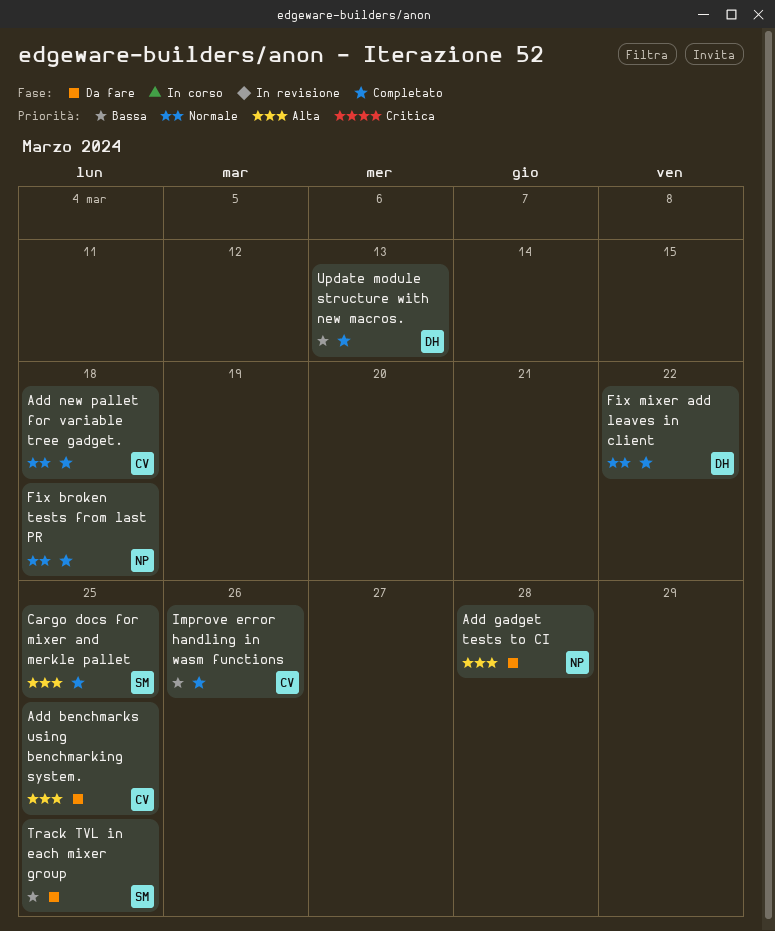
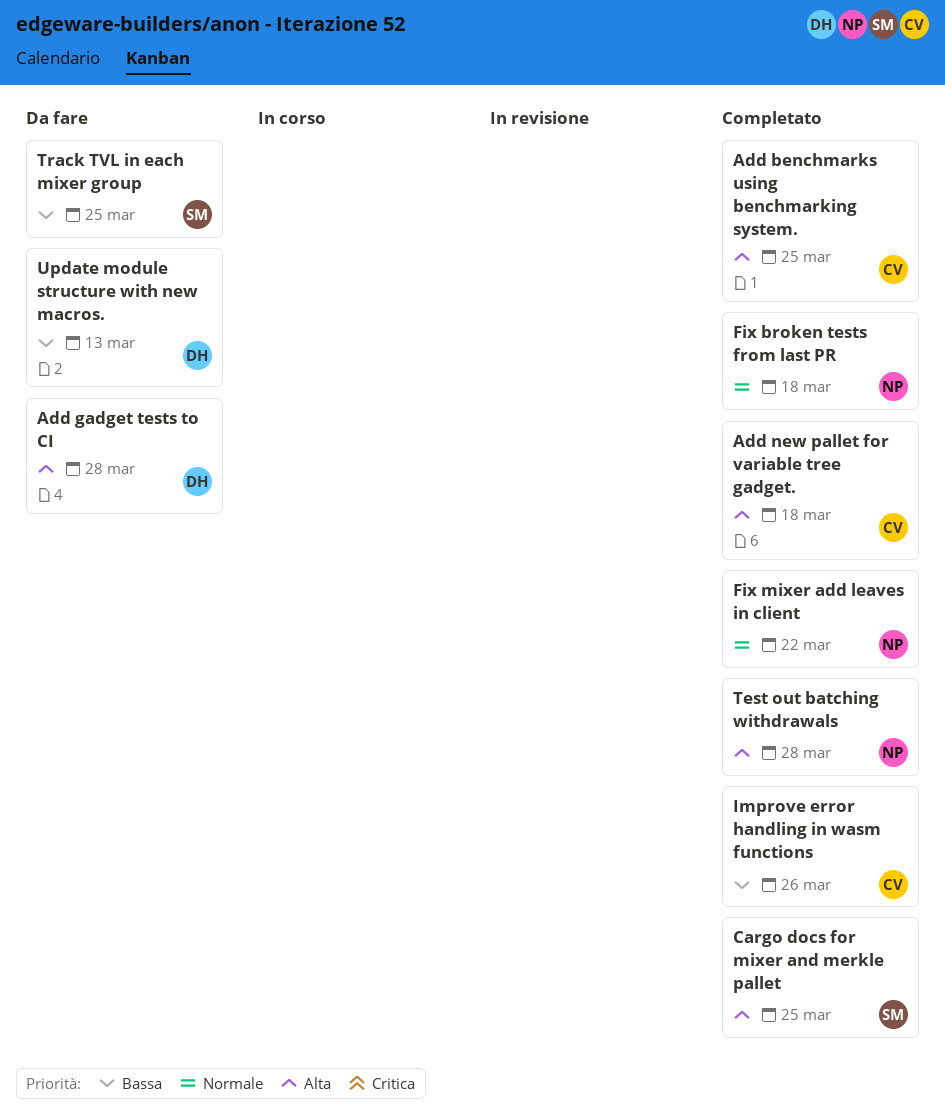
Add benchmarks using benchmarking system., status: Da fare -> Completato
Add gadget tests to CI, owner: NP -> DH
Add new pallet for variable tree gadget., priority: Normale -> Alta
Fix mixer add leaves in client, owner: DH -> NP
Test out batching withdrawals: none -> present
Update module structure with new macros., status: Completato -> Da fare

